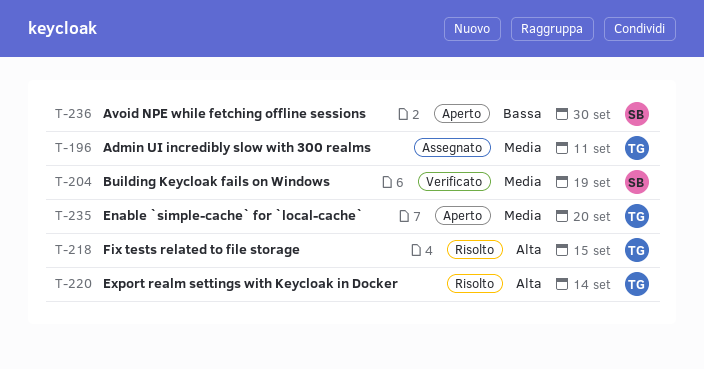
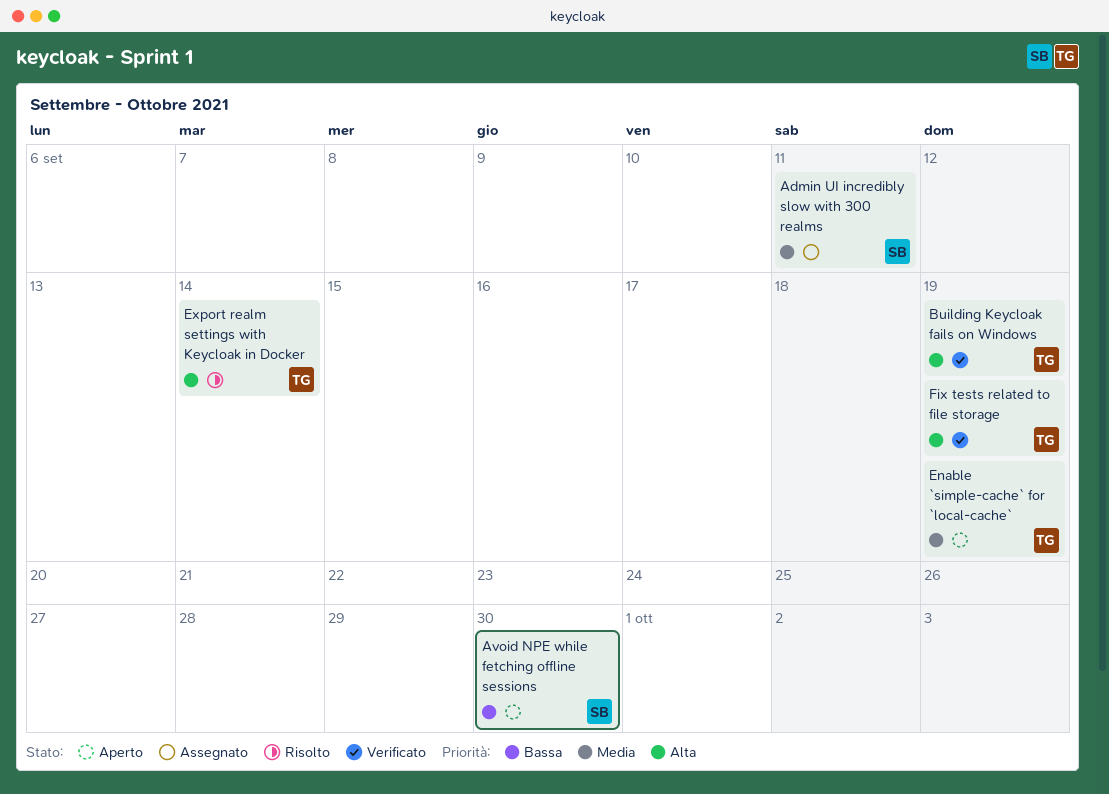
Admin UI incredibly slow with 300 realms, owner: TG -> SB
Building Keycloak fails on Windows, owner: SB -> TG
Building Keycloak fails on Windows, priority: Media -> Alta
Enable `simple-cache` for `local-cache`, due: Sep 20 -> Sep 19
Fix tests related to file storage, status: Risolto -> Verificato
Fix tests related to file storage, due: Sep 15 -> Sep 19

